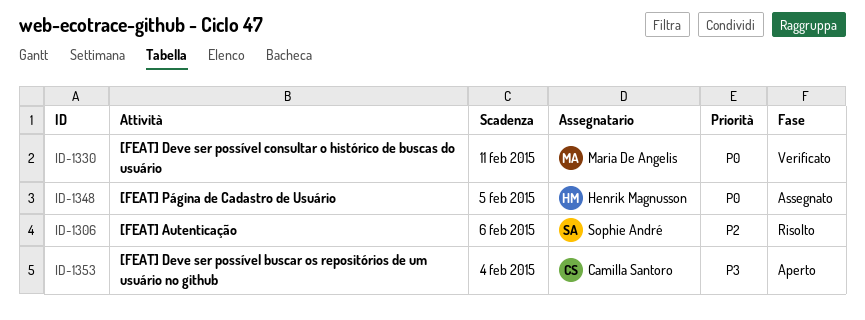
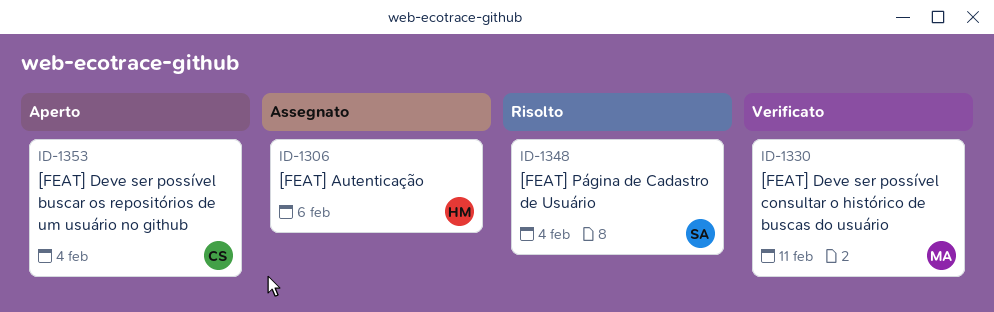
ID-1306, status: Risolto -> Assegnato
ID-1306, owner: Sophie André -> Henrik Magnusson
ID-1348, status: Assegnato -> Risolto
ID-1348, owner: Henrik Magnusson -> Sophie André
ID-1348, due: Feb 5 -> Feb 4

